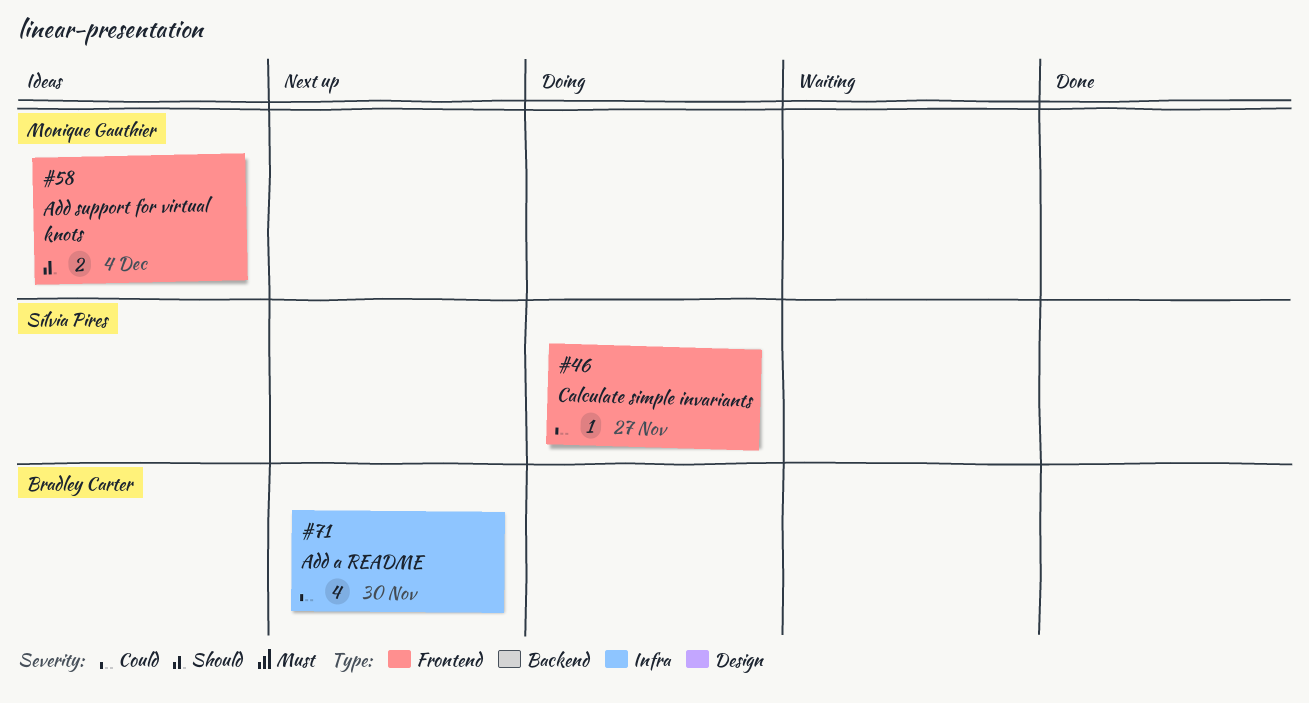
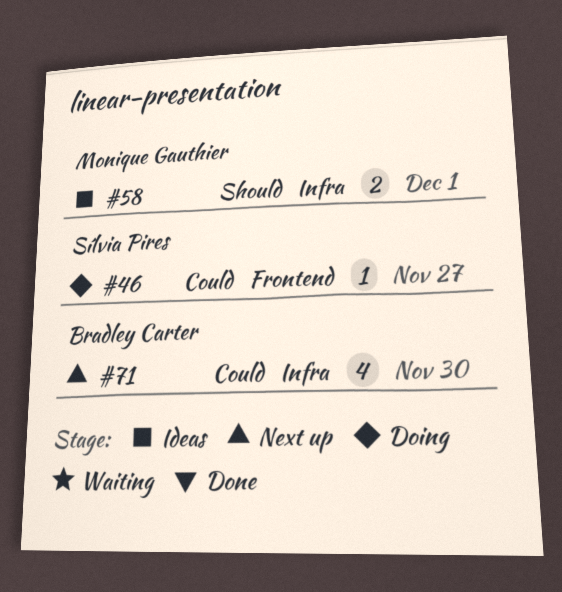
#58, label: Frontend -> Infra
#58, due: Dec 4 -> Dec 1

